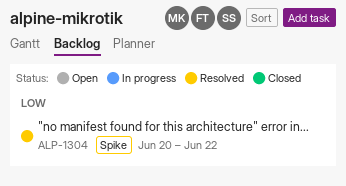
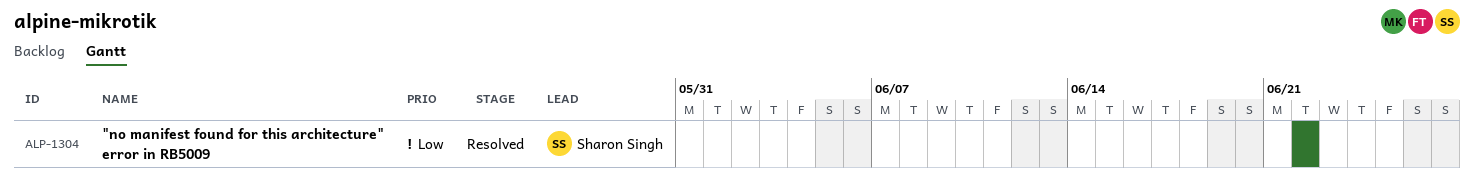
ALP-1304, start: Jun 20 -> Jun 22

